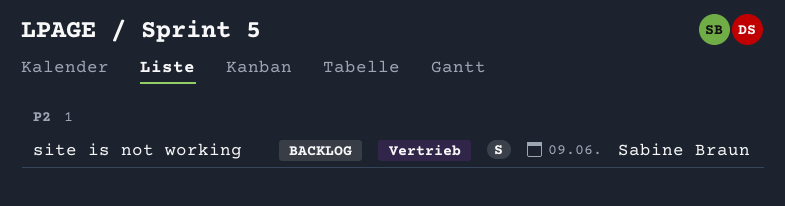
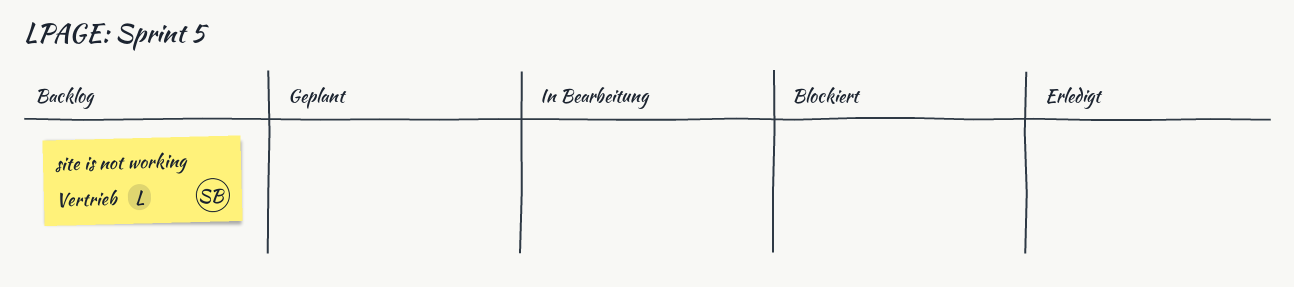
site is not working, estimate: S -> L

